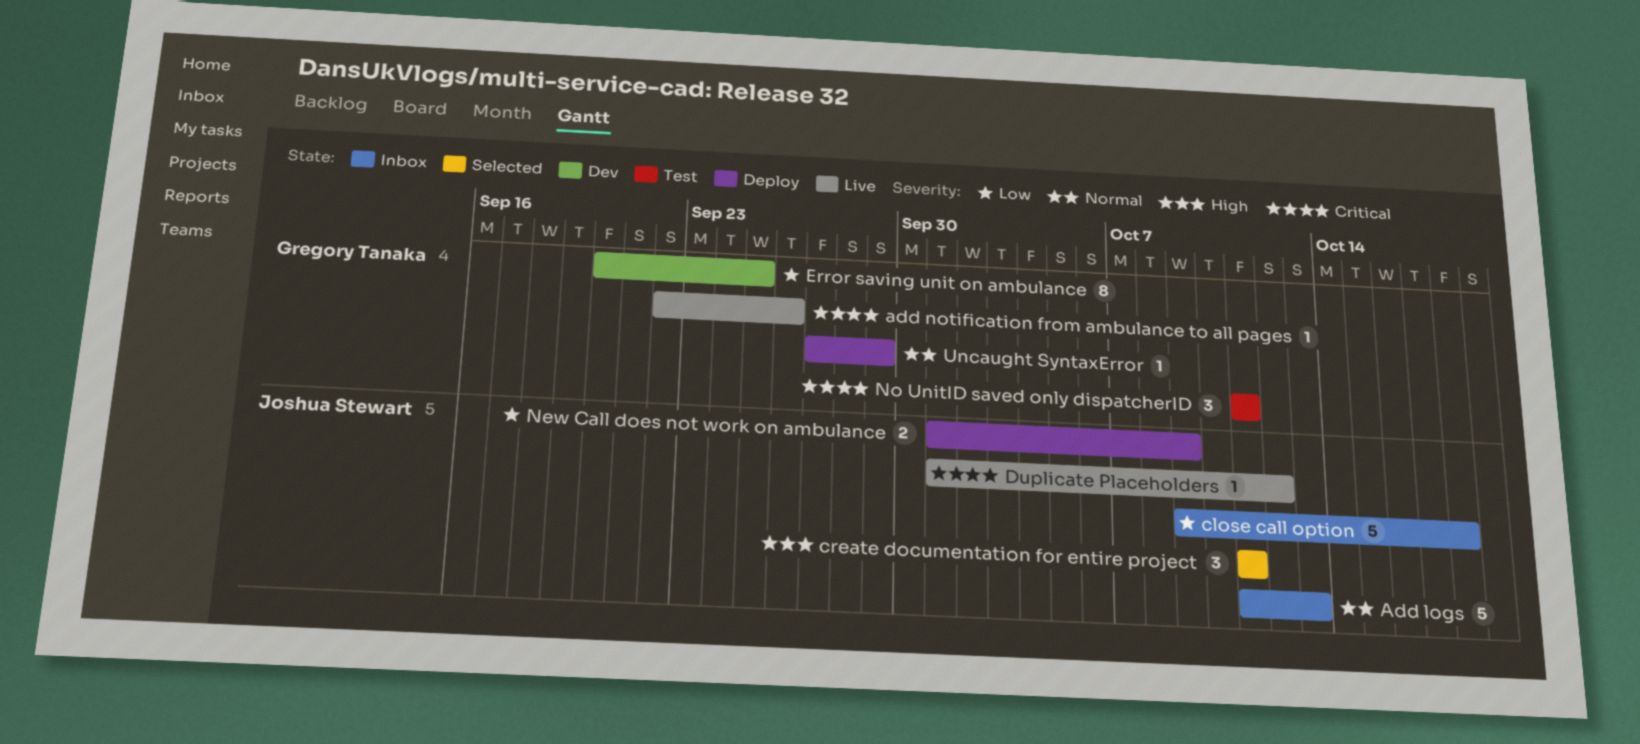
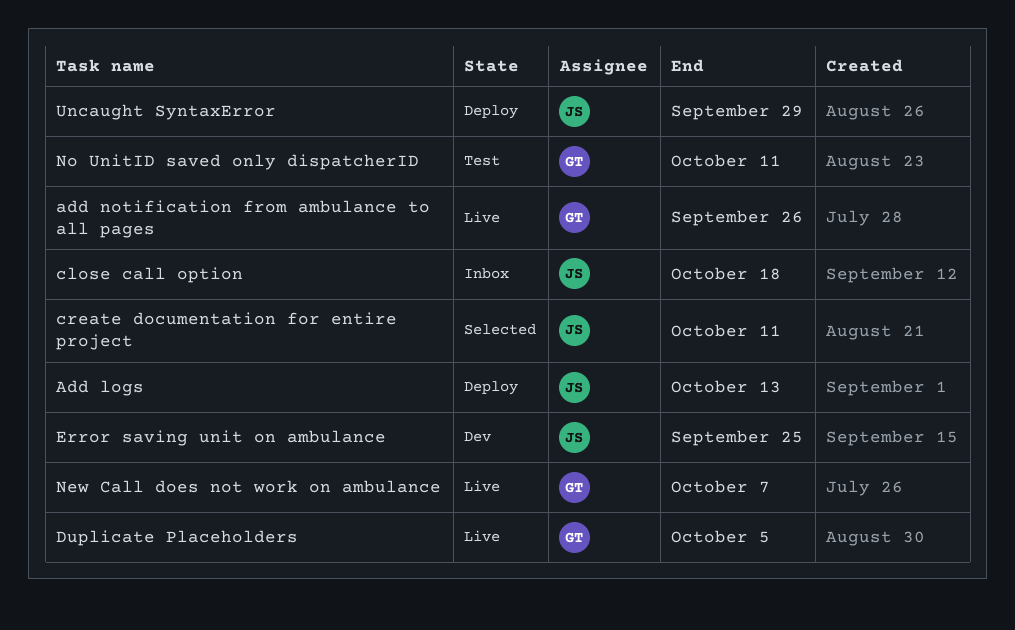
Add logs, status: Inbox -> Deploy
Duplicate Placeholders, owner: Joshua Stewart -> Gregory Tanaka
Duplicate Placeholders, due: Oct 12 -> Oct 5
Error saving unit on ambulance, owner: Gregory Tanaka -> Joshua Stewart
New Call does not work on ambulance, status: Deploy -> Live
New Call does not work on ambulance, owner: Joshua Stewart -> Gregory Tanaka
New Call does not work on ambulance, due: Oct 9 -> Oct 7
Uncaught SyntaxError, owner: Gregory Tanaka -> Joshua Stewart

